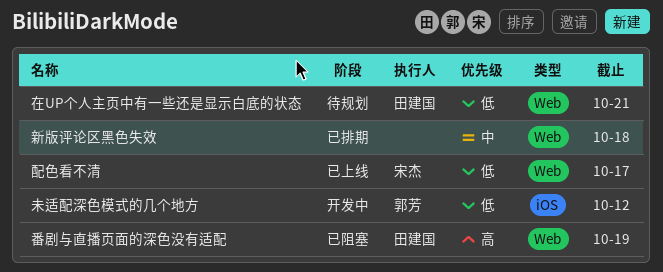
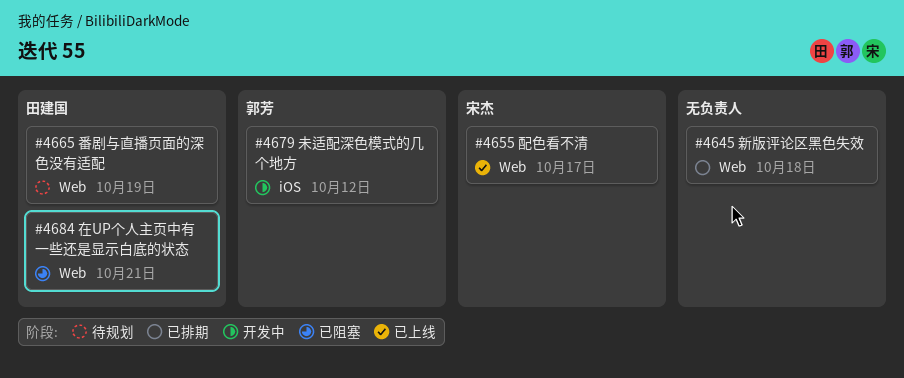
在UP个人主页中有一些还是显示白底的状态, status: 待规划 -> 已阻塞
番剧与直播页面的深色没有适配, status: 已阻塞 -> 待规划

